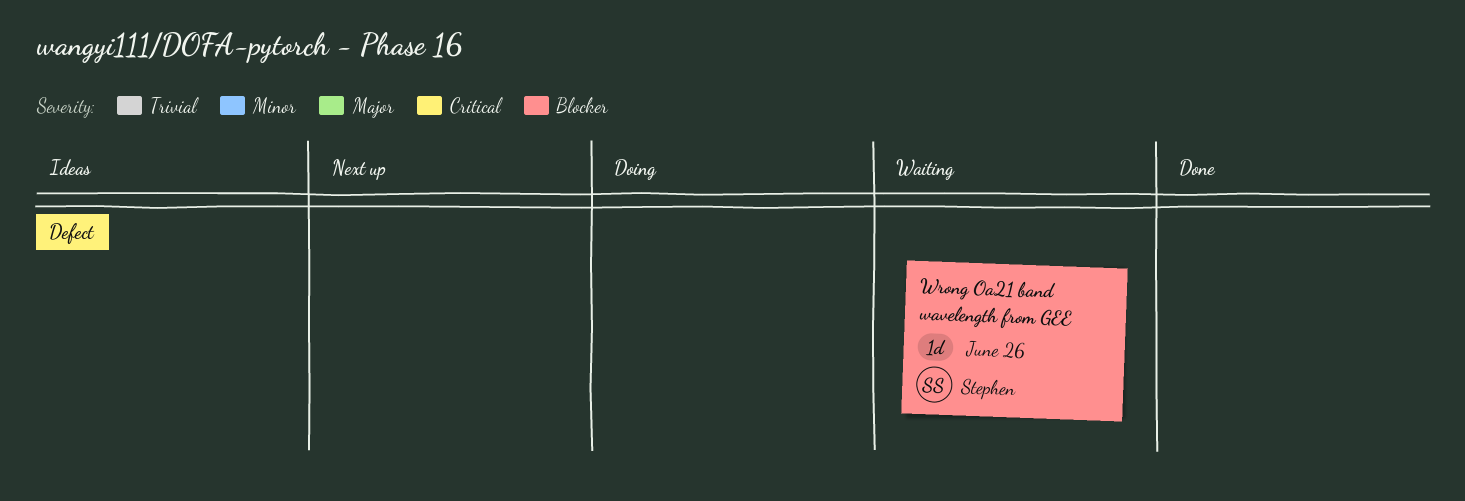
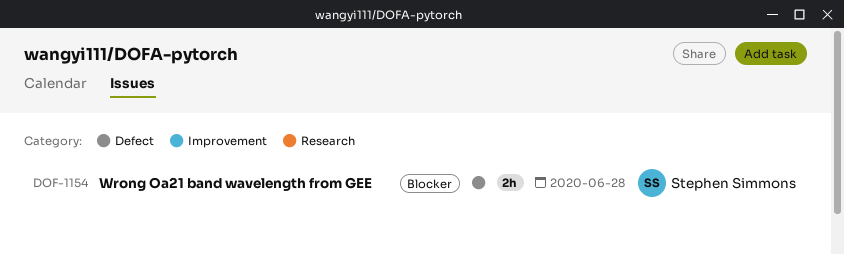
Wrong Oa21 band wavelength from GEE, estimate: 1d -> 2h
Wrong Oa21 band wavelength from GEE, due: Jun 26 -> Jun 28

